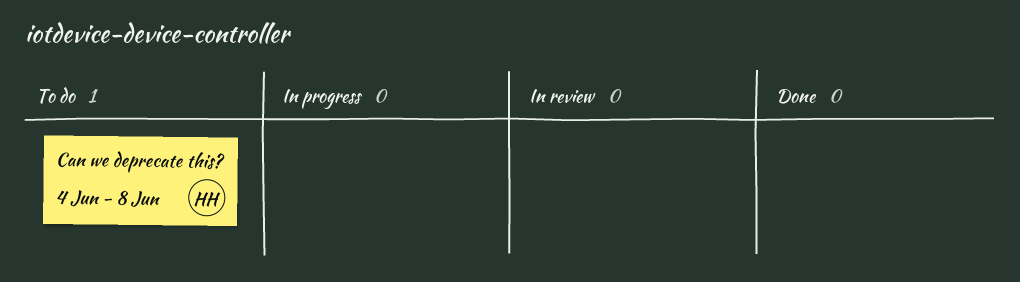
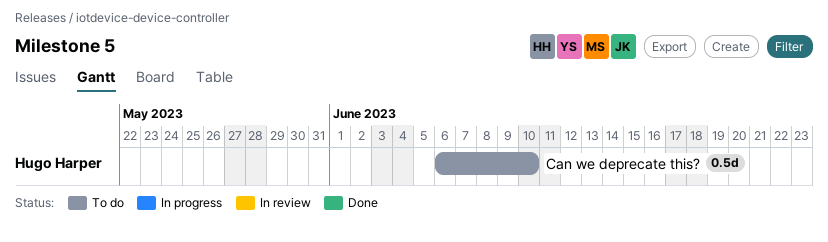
Can we deprecate this?, start: Jun 4 -> Jun 6
Can we deprecate this?, due: Jun 8 -> Jun 10

